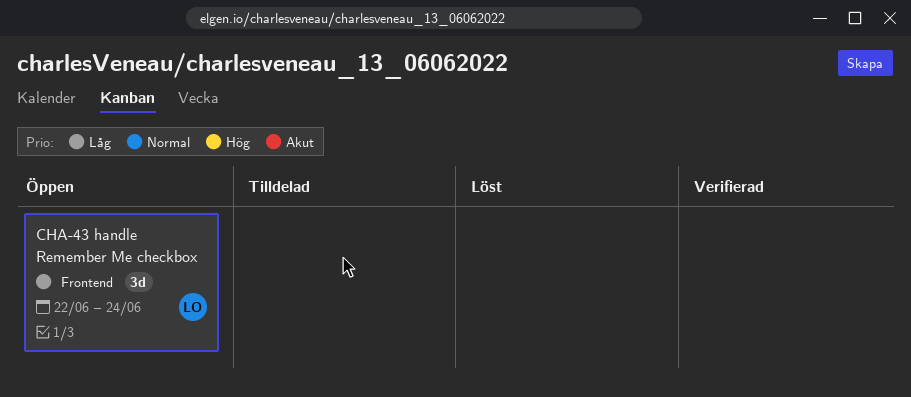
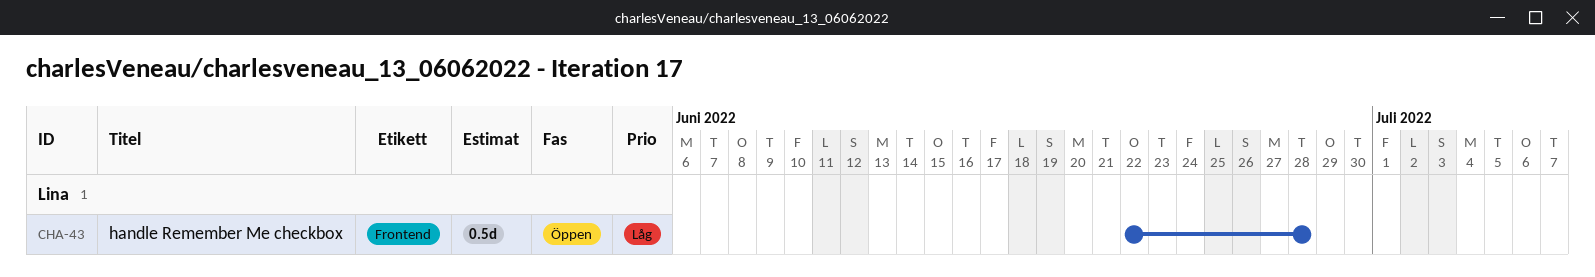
CHA-43, estimate: 3d -> 0.5d
CHA-43, due: Jun 24 -> Jun 28

